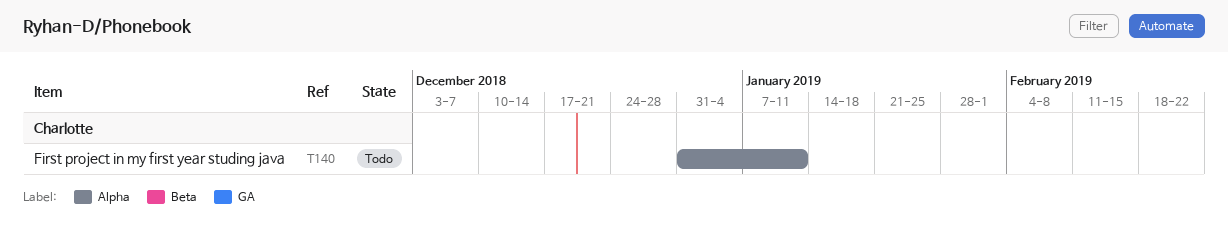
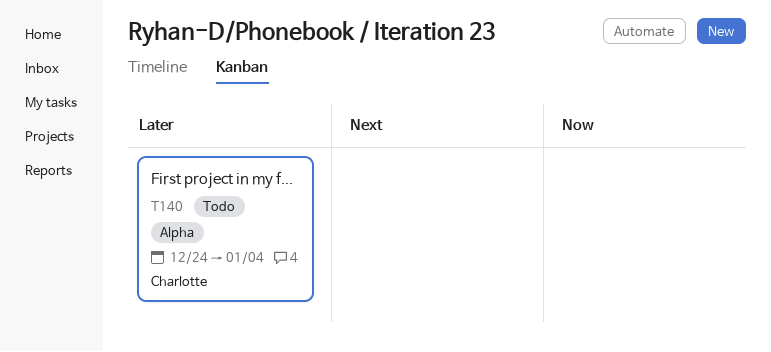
T140, start: Dec 31 -> Dec 24
T140, due: Jan 11 -> Jan 4

